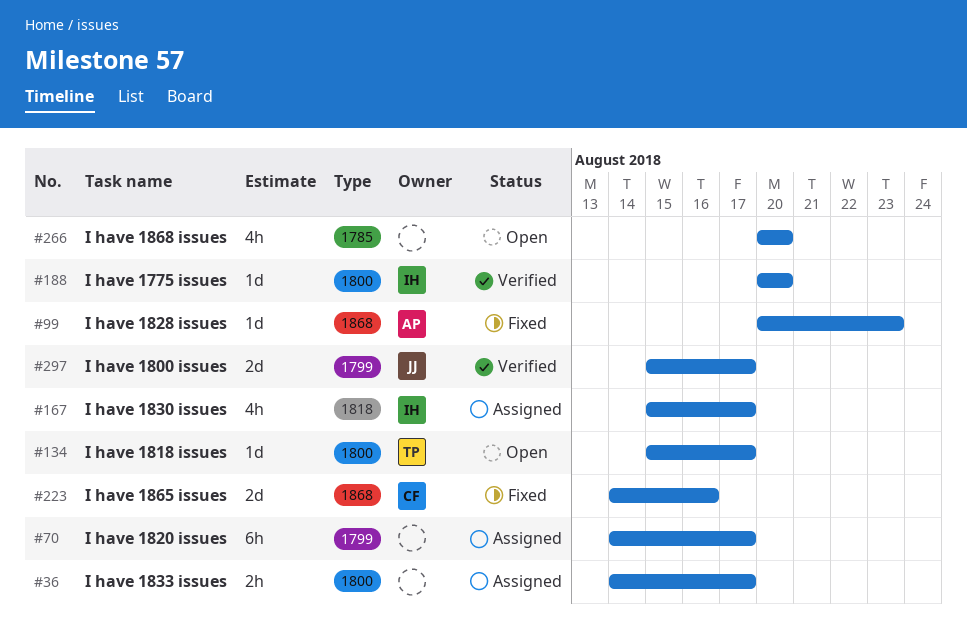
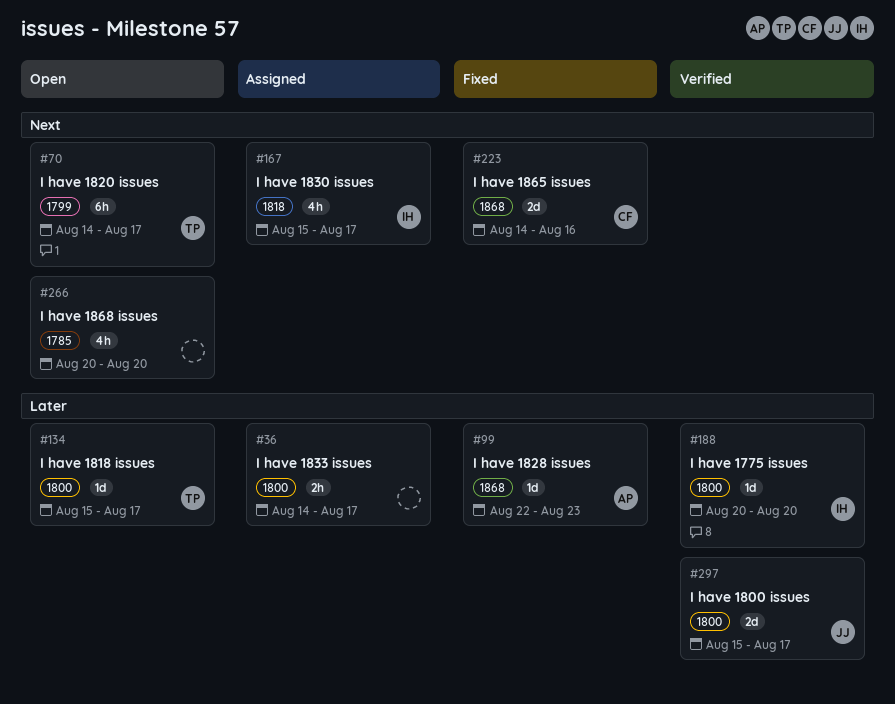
#70, status: Assigned -> Open
#70, owner: none -> TP
#99, start: Aug 20 -> Aug 22
#297, label: 1799 -> 1800

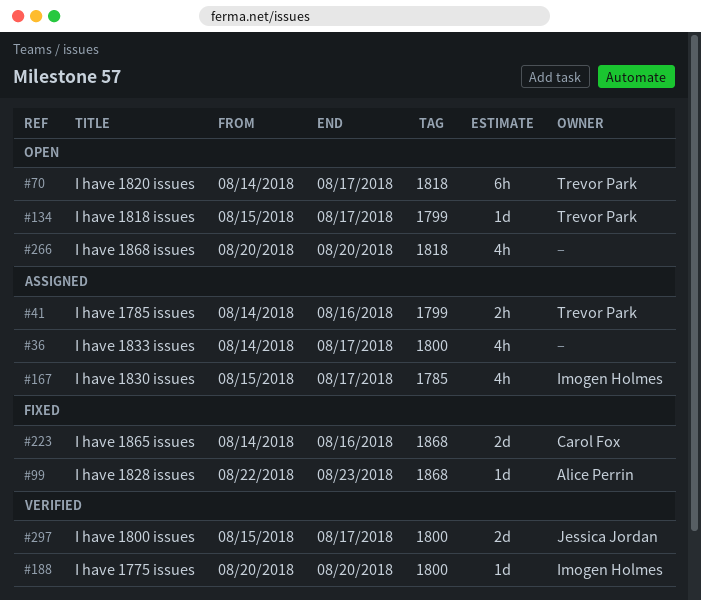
#36, estimate: 2h -> 4h
#41: none -> present
#70, label: 1799 -> 1818
#134, label: 1800 -> 1799
#167, label: 1818 -> 1785
#266, label: 1785 -> 1818

